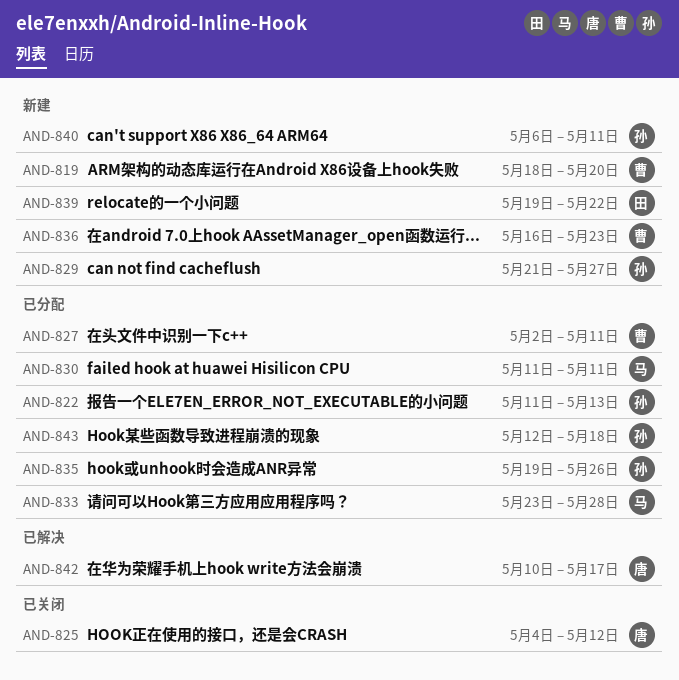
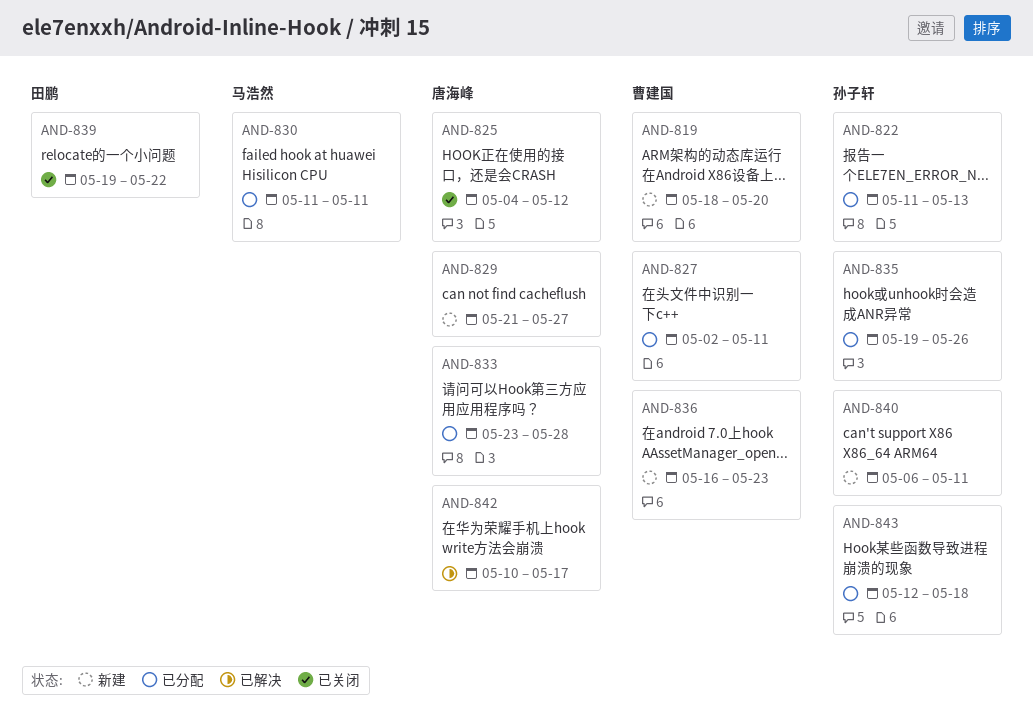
AND-829, owner: 孙子轩 -> 唐海峰
AND-833, owner: 马浩然 -> 唐海峰
AND-839, status: 新建 -> 已关闭

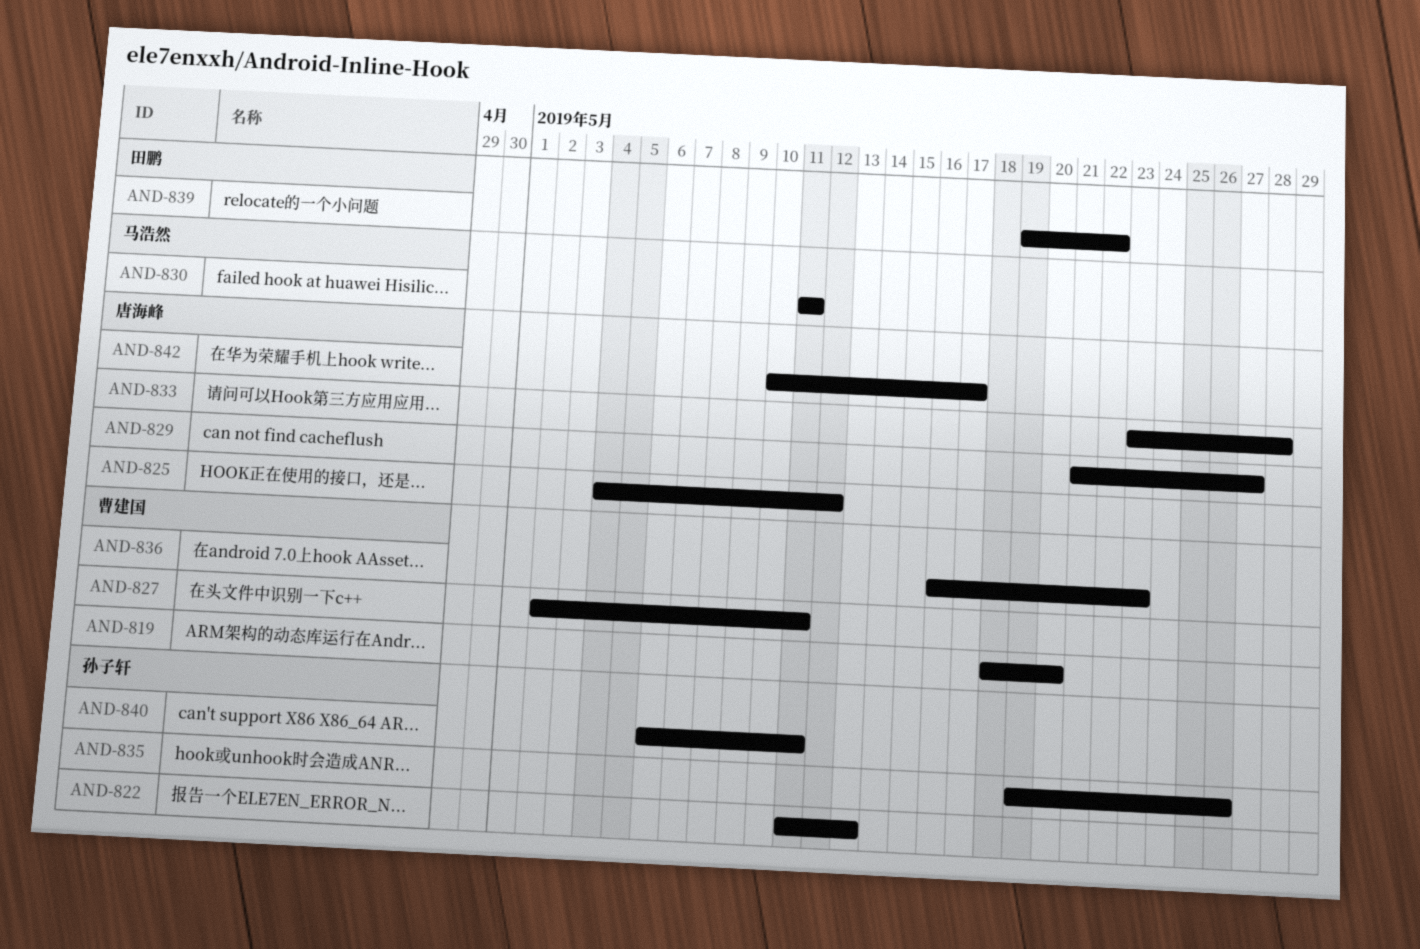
AND-843: present -> none

